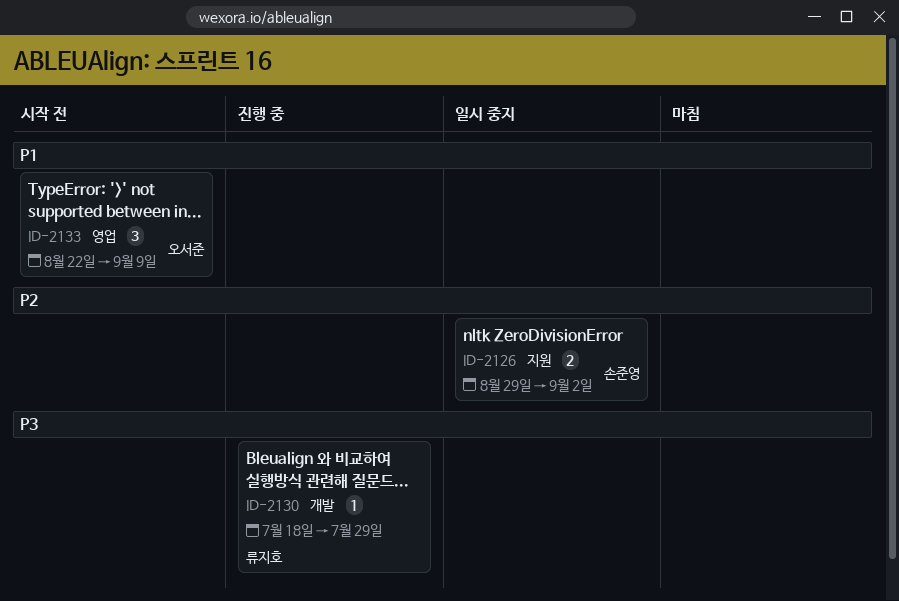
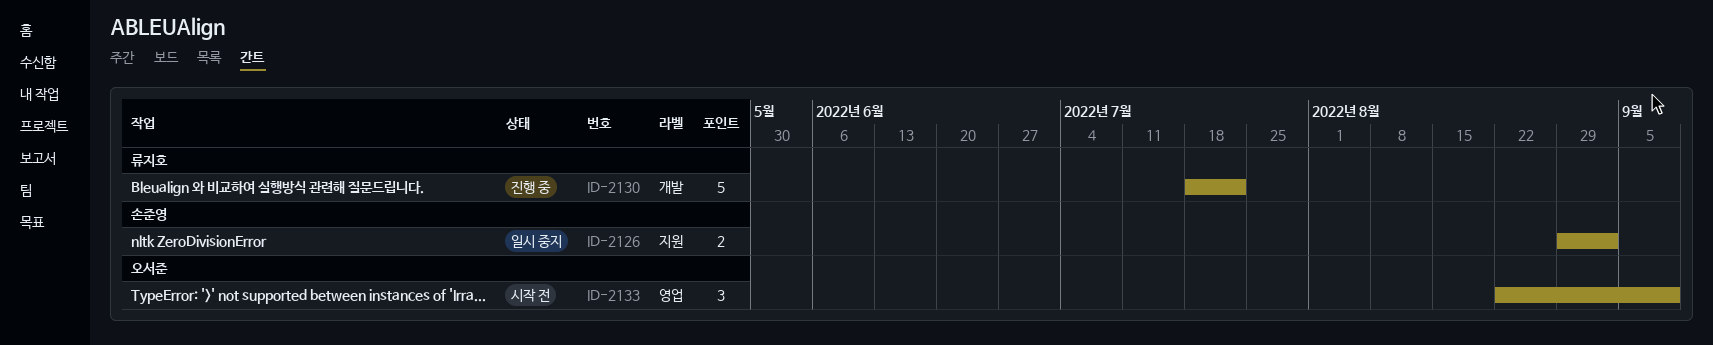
ID-2130, estimate: 1 -> 5
ID-2130, due: Jul 29 -> Jul 22

